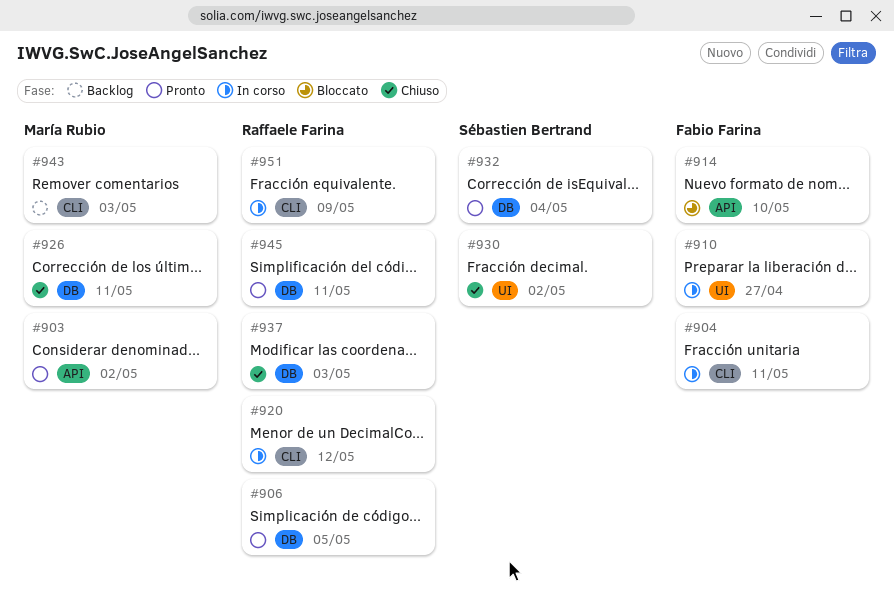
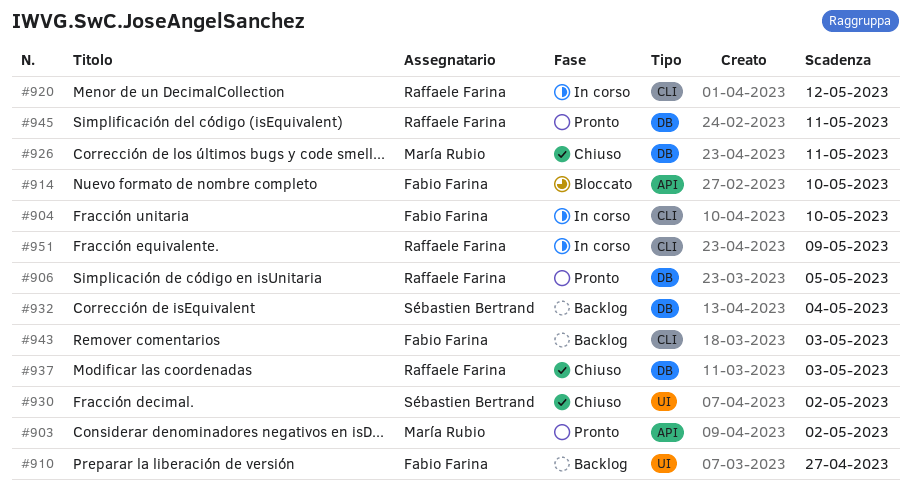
#904, due: May 11 -> May 10
#910, status: In corso -> Backlog
#932, status: Pronto -> Backlog
#943, owner: María Rubio -> Fabio Farina

